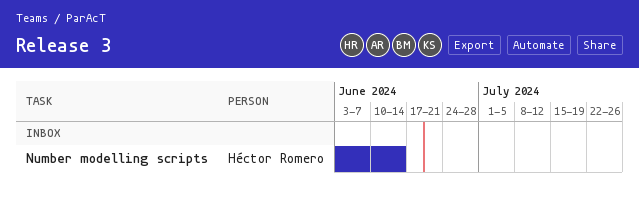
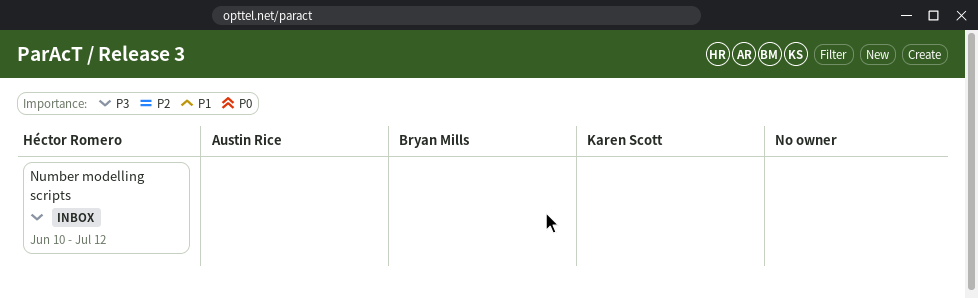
Number modelling scripts, start: Jun 3 -> Jun 10
Number modelling scripts, due: Jun 14 -> Jul 12

